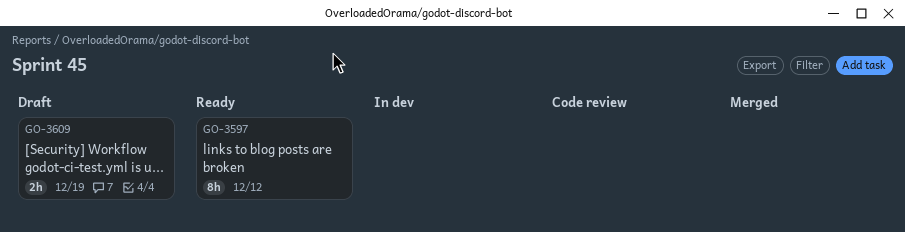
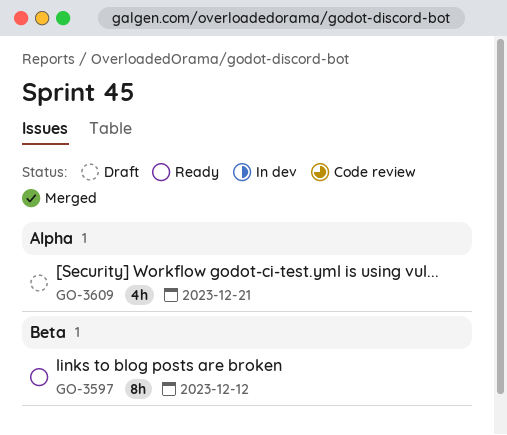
GO-3609, estimate: 2h -> 4h
GO-3609, due: Dec 19 -> Dec 21

